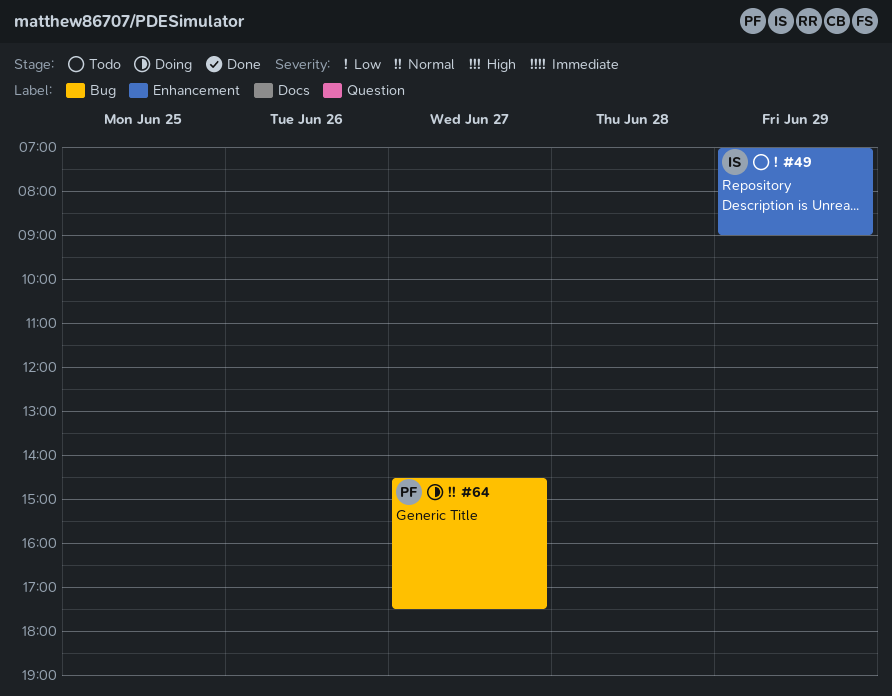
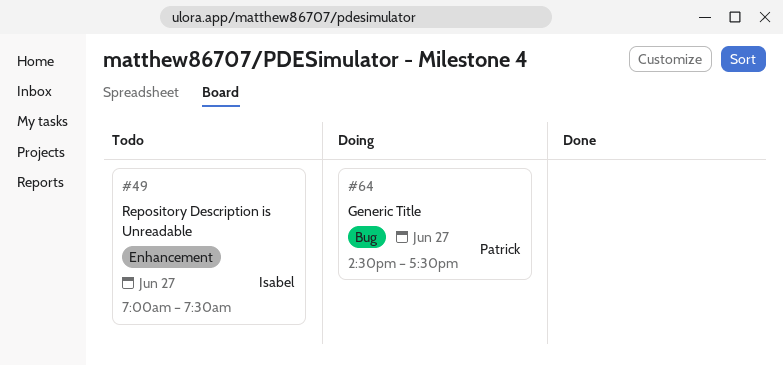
#49, day: Jun 29 -> Jun 27
#49, ends: 09:00 -> 07:30

